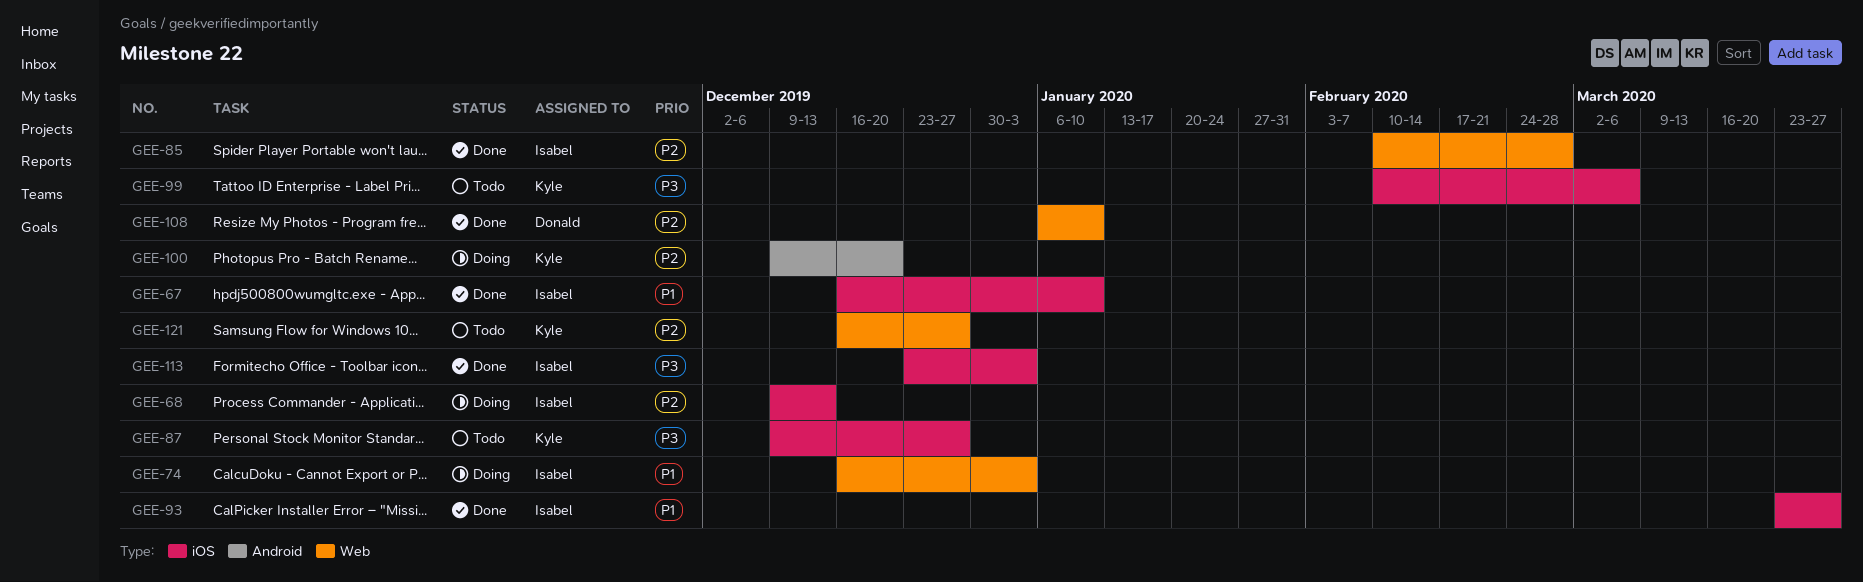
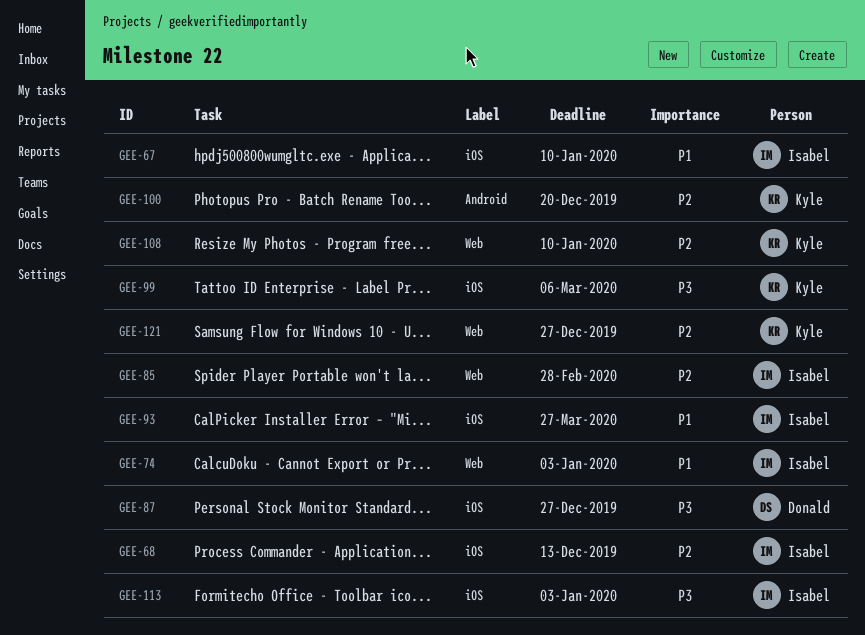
GEE-87, owner: Kyle -> Donald
GEE-108, owner: Donald -> Kyle

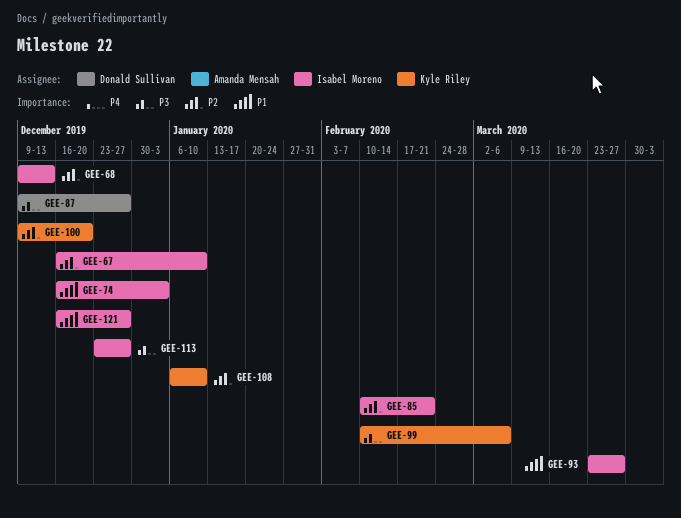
GEE-67, priority: P1 -> P2
GEE-85, due: Feb 28 -> Feb 21
GEE-113, due: Jan 3 -> Dec 27
GEE-121, owner: Kyle Riley -> Isabel Moreno
GEE-121, priority: P2 -> P1

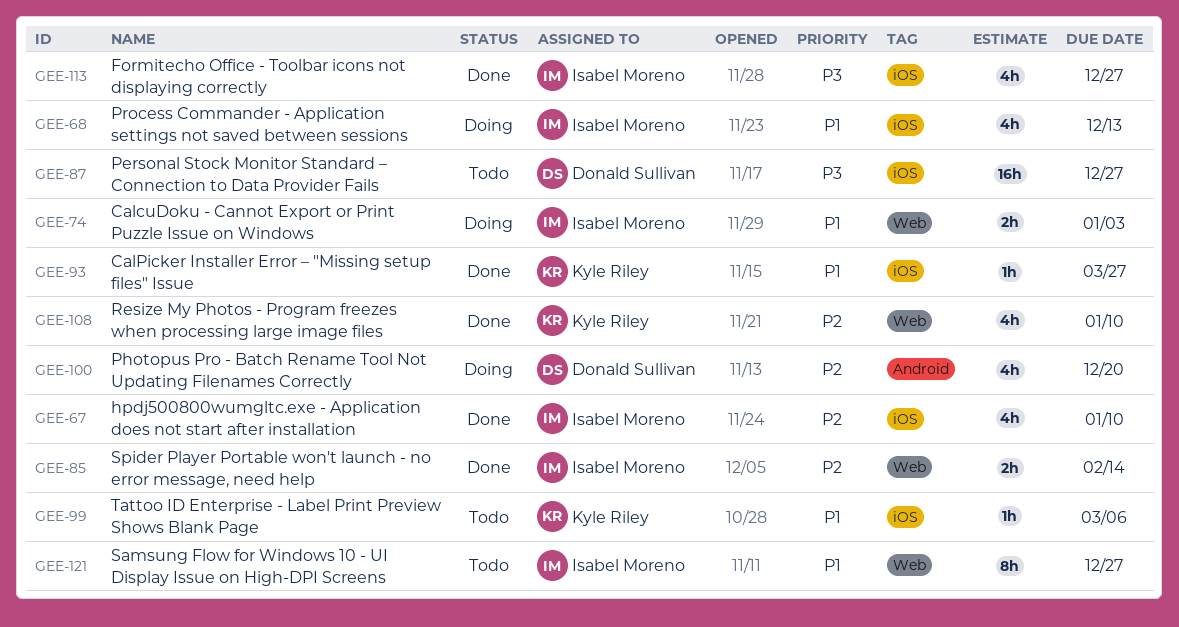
GEE-68, priority: P2 -> P1
GEE-85, due: Feb 21 -> Feb 14
GEE-93, owner: Isabel Moreno -> Kyle Riley
GEE-99, priority: P3 -> P1
GEE-100, owner: Kyle Riley -> Donald Sullivan

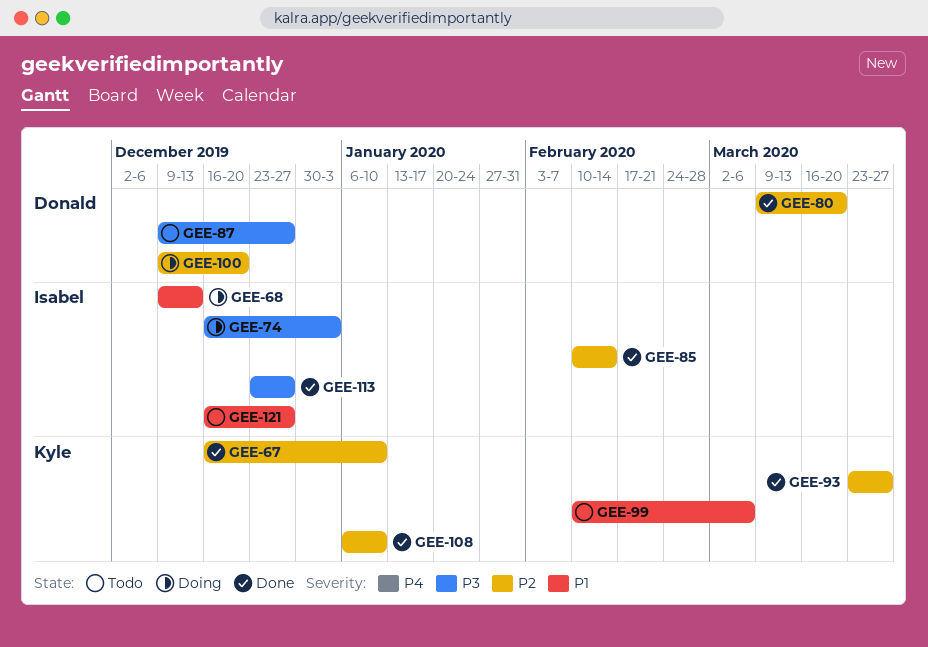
GEE-67, owner: Isabel Moreno -> Kyle Riley
GEE-74, priority: P1 -> P3
GEE-80: none -> present
GEE-93, priority: P1 -> P2

